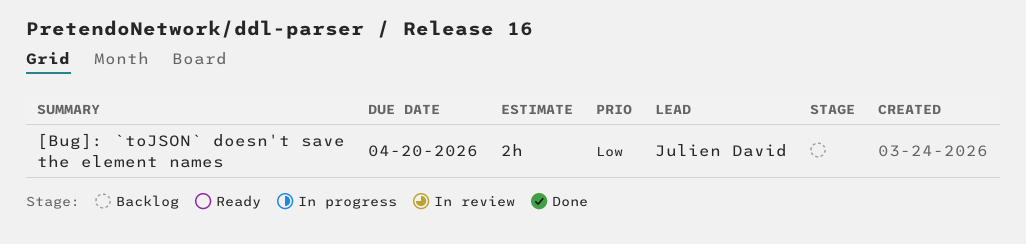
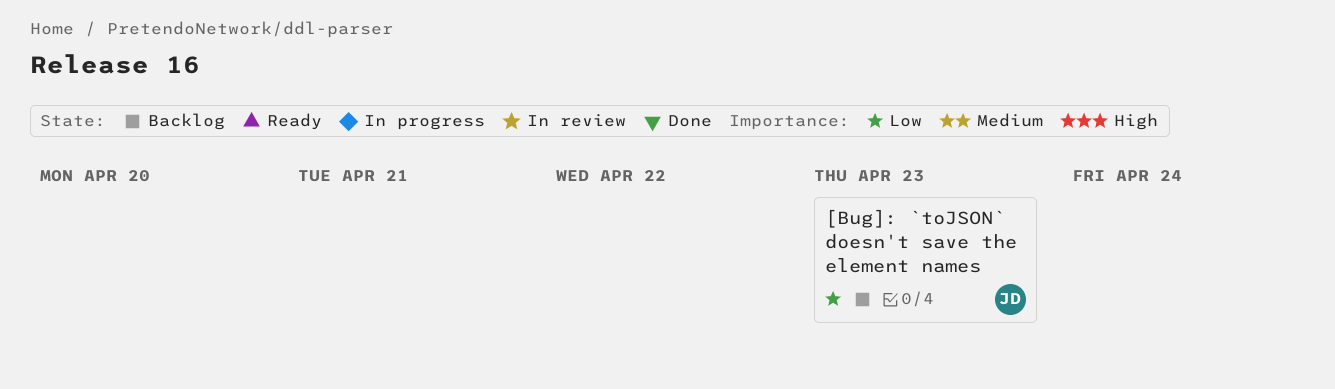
[Bug]: `toJSON` doesn't save the element names, due: Apr 20 -> Apr 23

